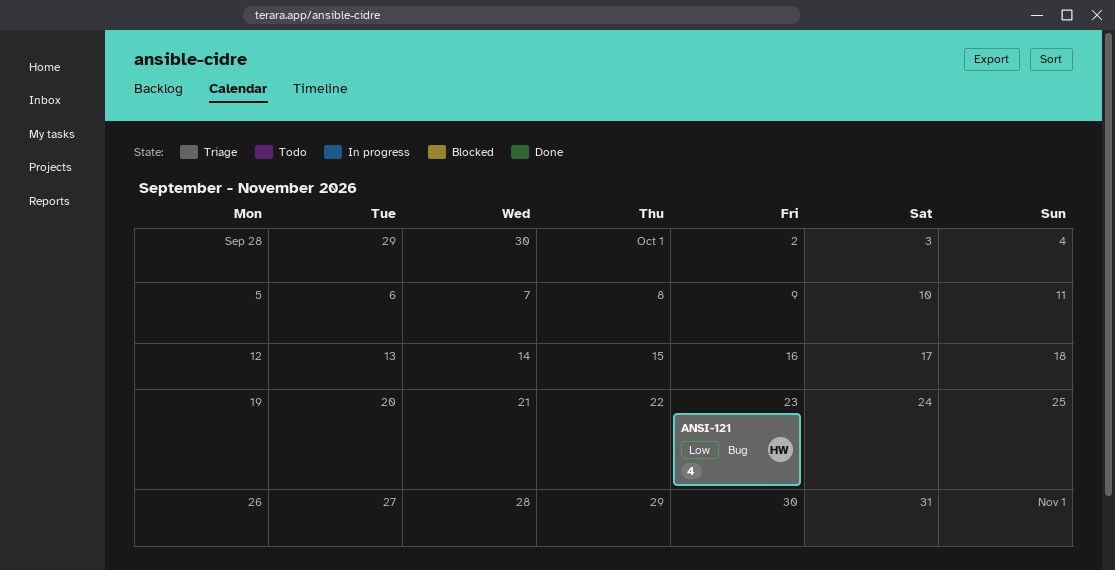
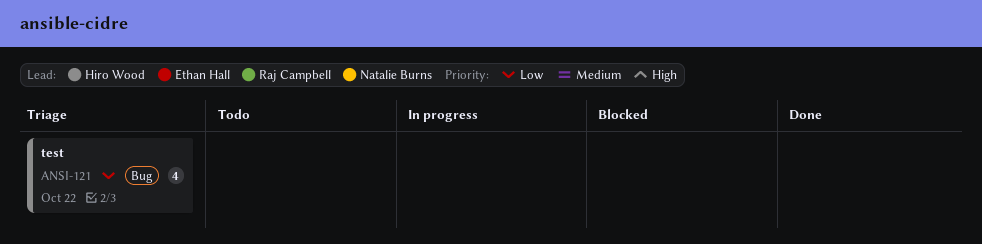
ANSI-121, due: Oct 23 -> Oct 22

